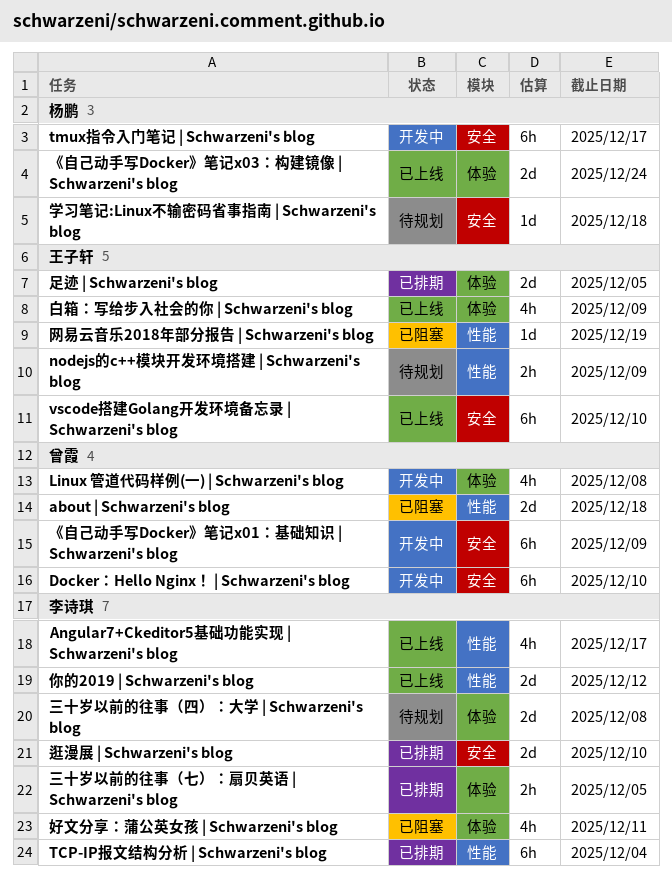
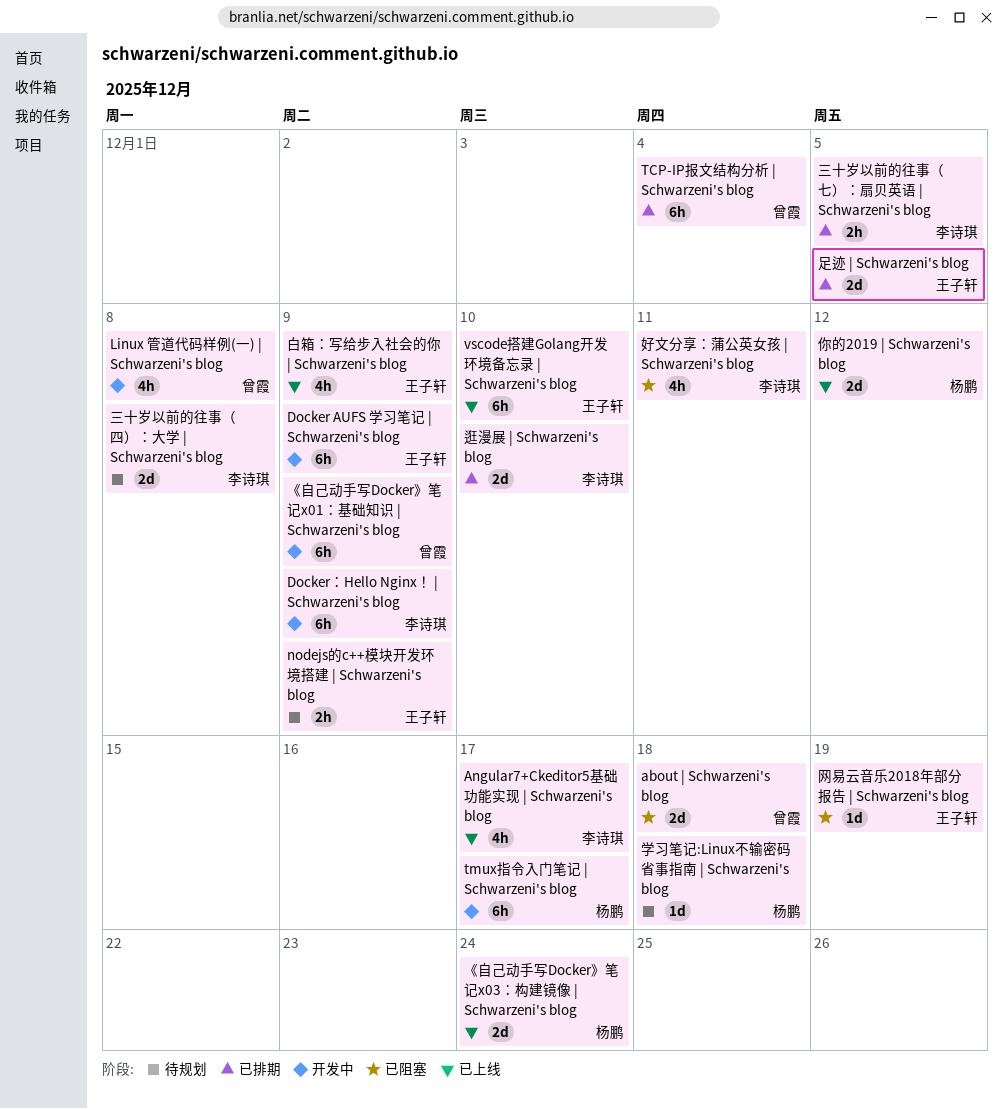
Docker AUFS 学习笔记 | Schwarzeni's blog: none -> present
Docker：Hello Nginx！ | Schwarzeni's blog, owner: 曾霞 -> 李诗琪
Docker：Hello Nginx！ | Schwarzeni's blog, due: Dec 10 -> Dec 9
TCP-IP报文结构分析 | Schwarzeni's blog, owner: 李诗琪 -> 曾霞
你的2019 | Schwarzeni's blog, owner: 李诗琪 -> 杨鹏

